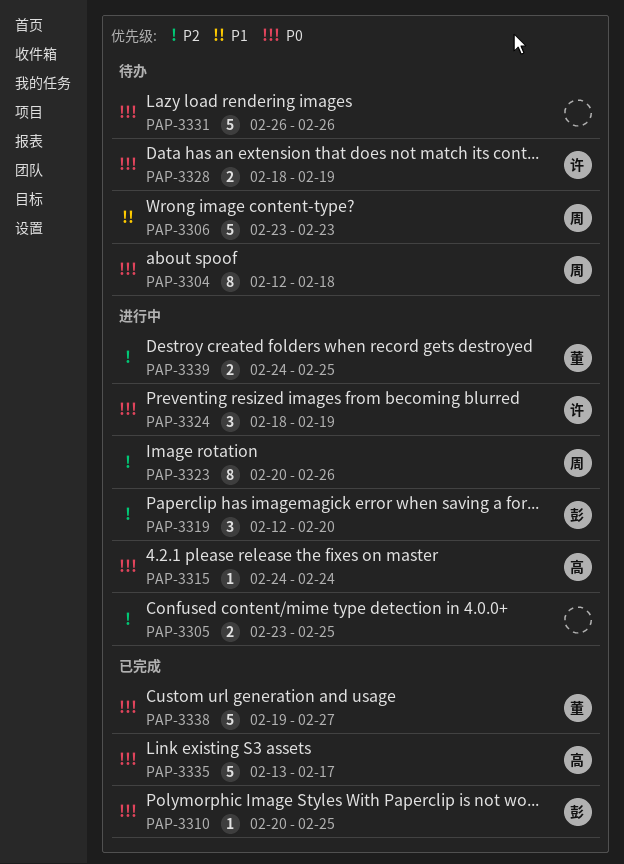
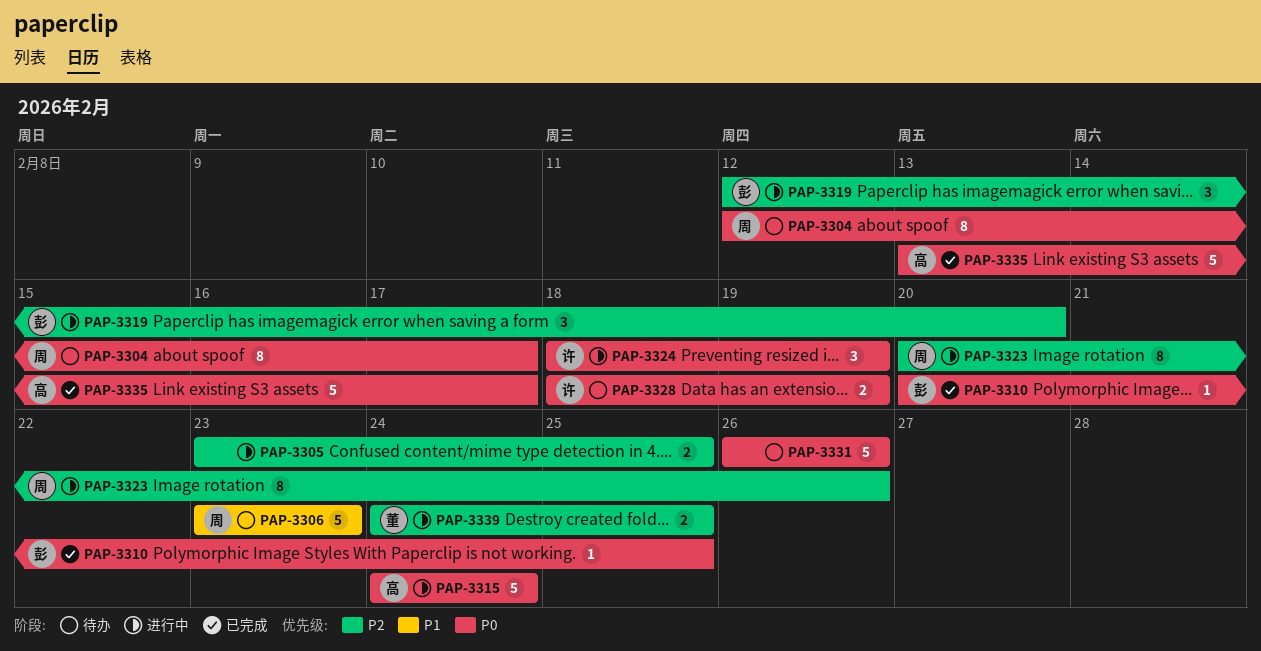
PAP-3304, due: Feb 18 -> Feb 17
PAP-3315, estimate: 1 -> 5
PAP-3338: present -> none

